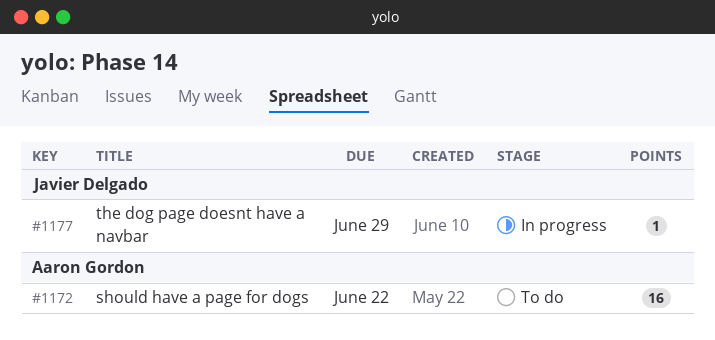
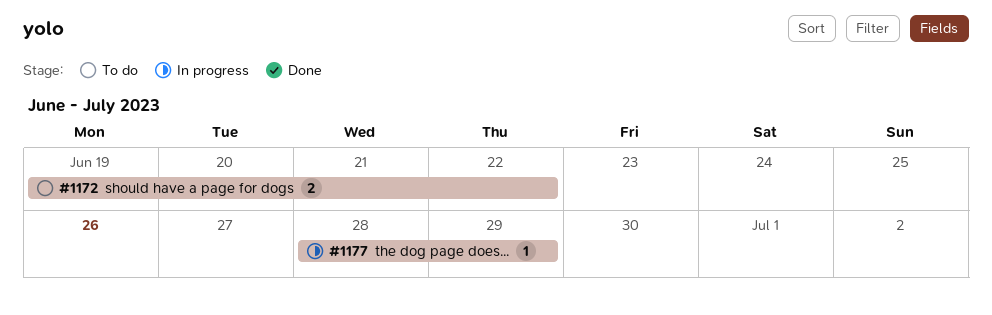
#1172, estimate: 16 -> 2

